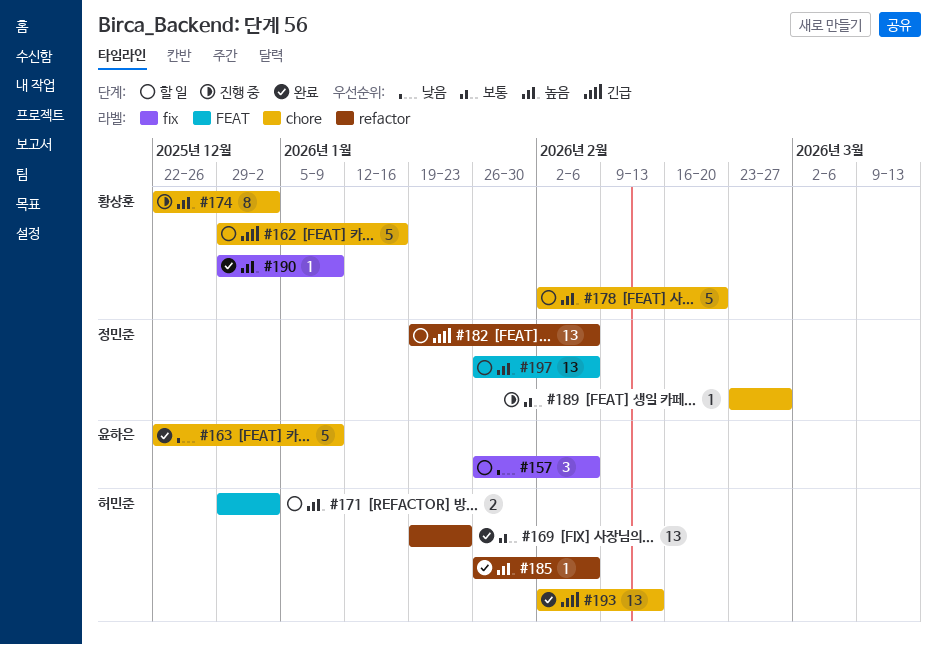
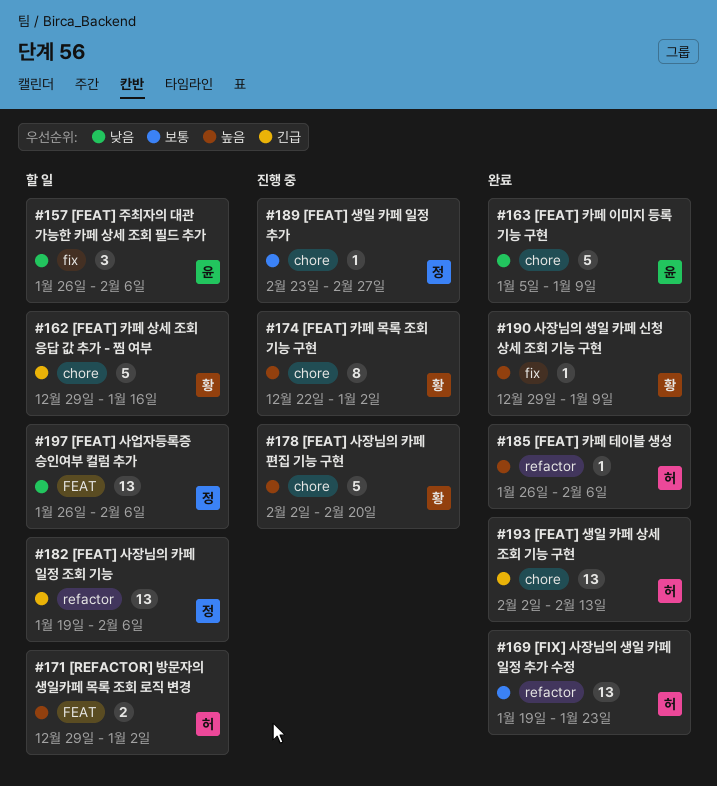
#163, start: Dec 22 -> Jan 5
#178, status: 할 일 -> 진행 중
#197, priority: 높음 -> 낮음

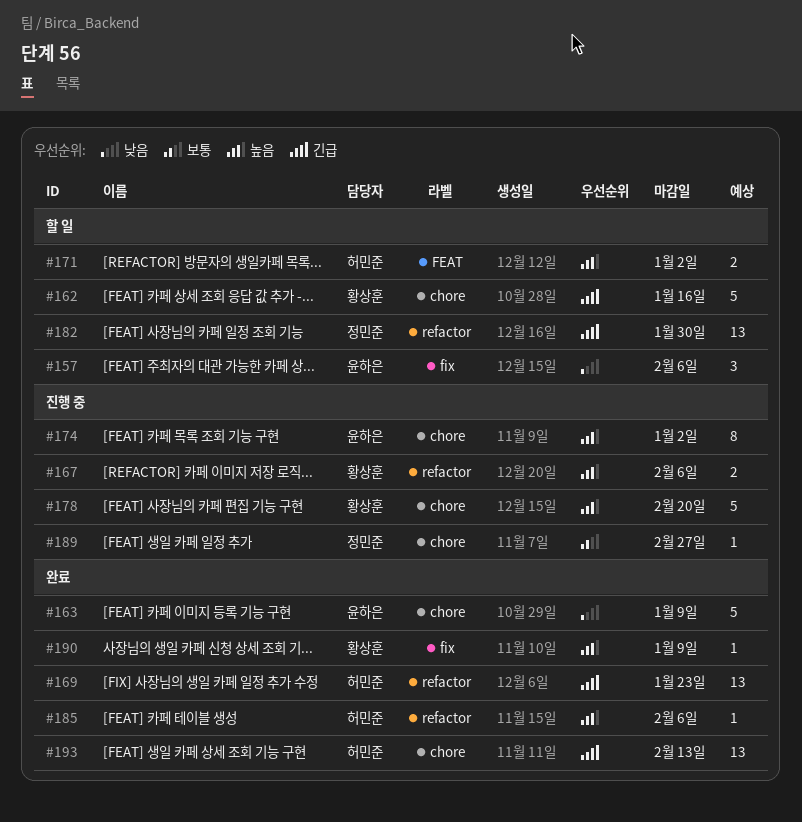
#167: none -> present
#169, priority: 보통 -> 긴급
#174, owner: 황상훈 -> 윤하은
#182, due: Feb 6 -> Jan 30
#197: present -> none

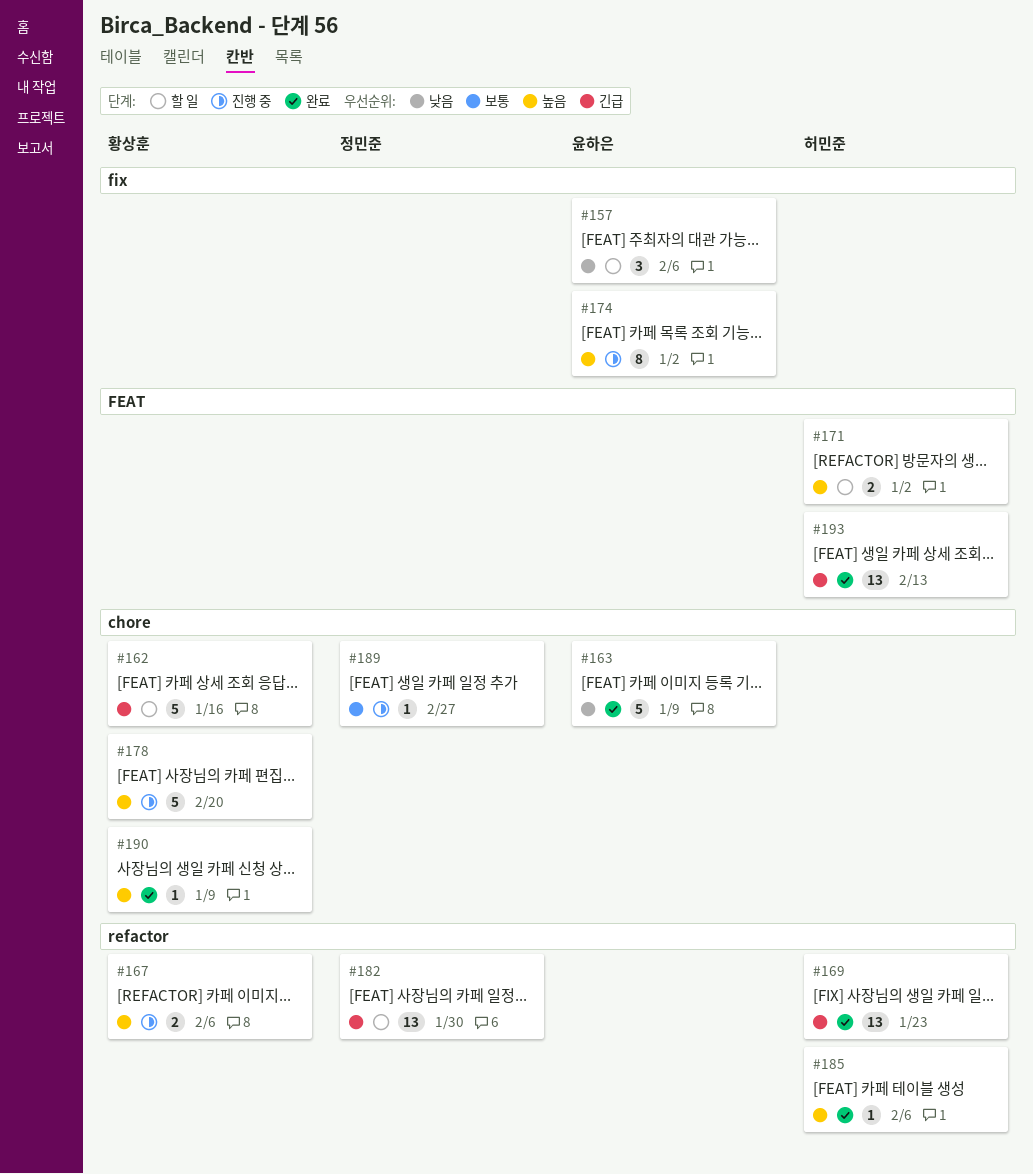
#174, label: chore -> fix
#190, label: fix -> chore
#193, label: chore -> FEAT

